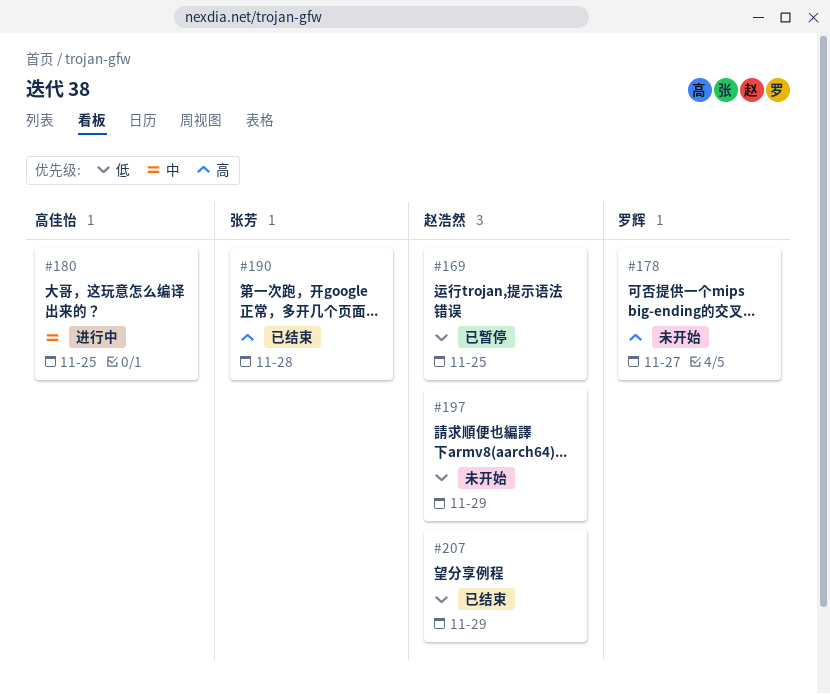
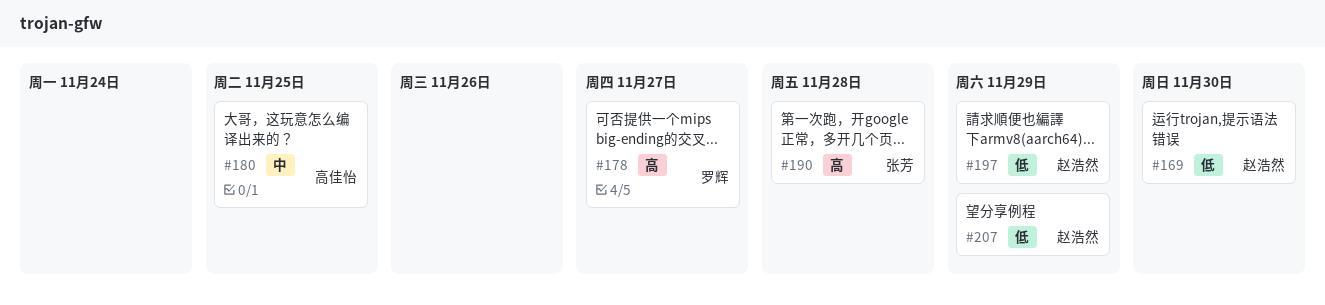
#169, due: Nov 25 -> Nov 30

